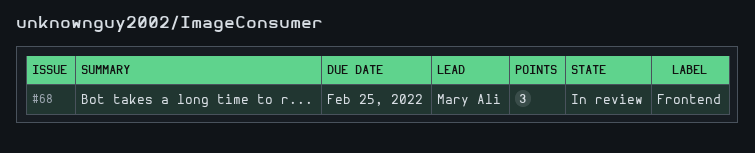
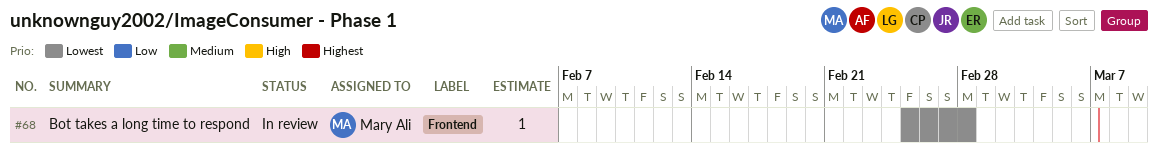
#68, estimate: 3 -> 1
#68, due: Feb 25 -> Feb 28

